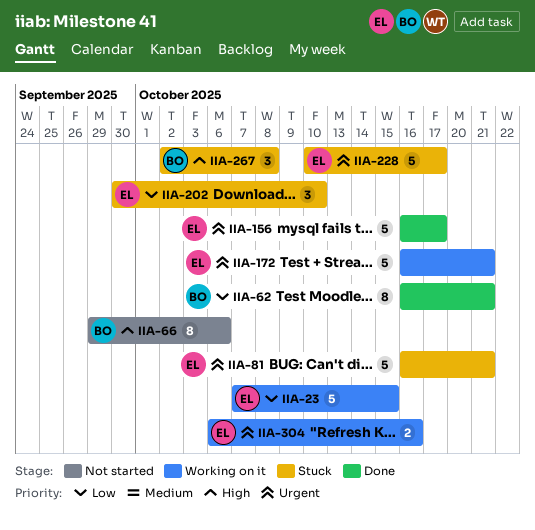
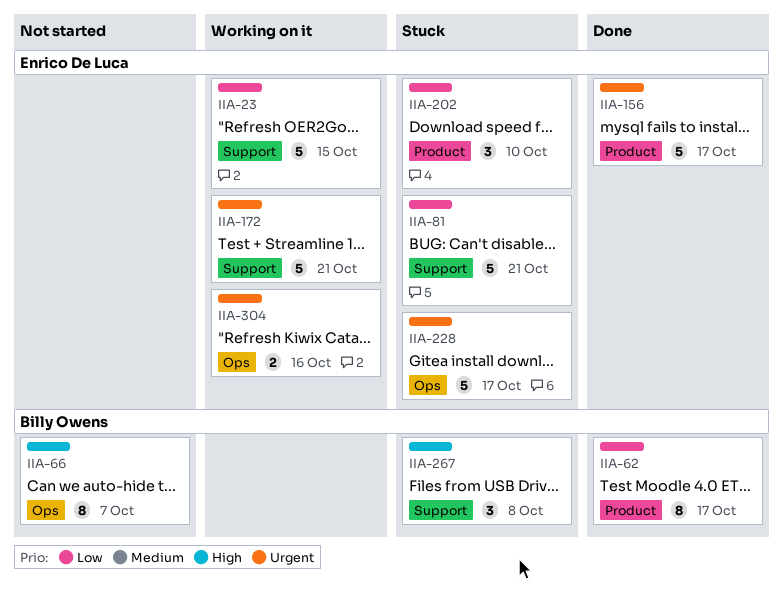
IIA-62, due: Oct 21 -> Oct 17
IIA-66, due: Oct 6 -> Oct 7
IIA-81, priority: Urgent -> Low

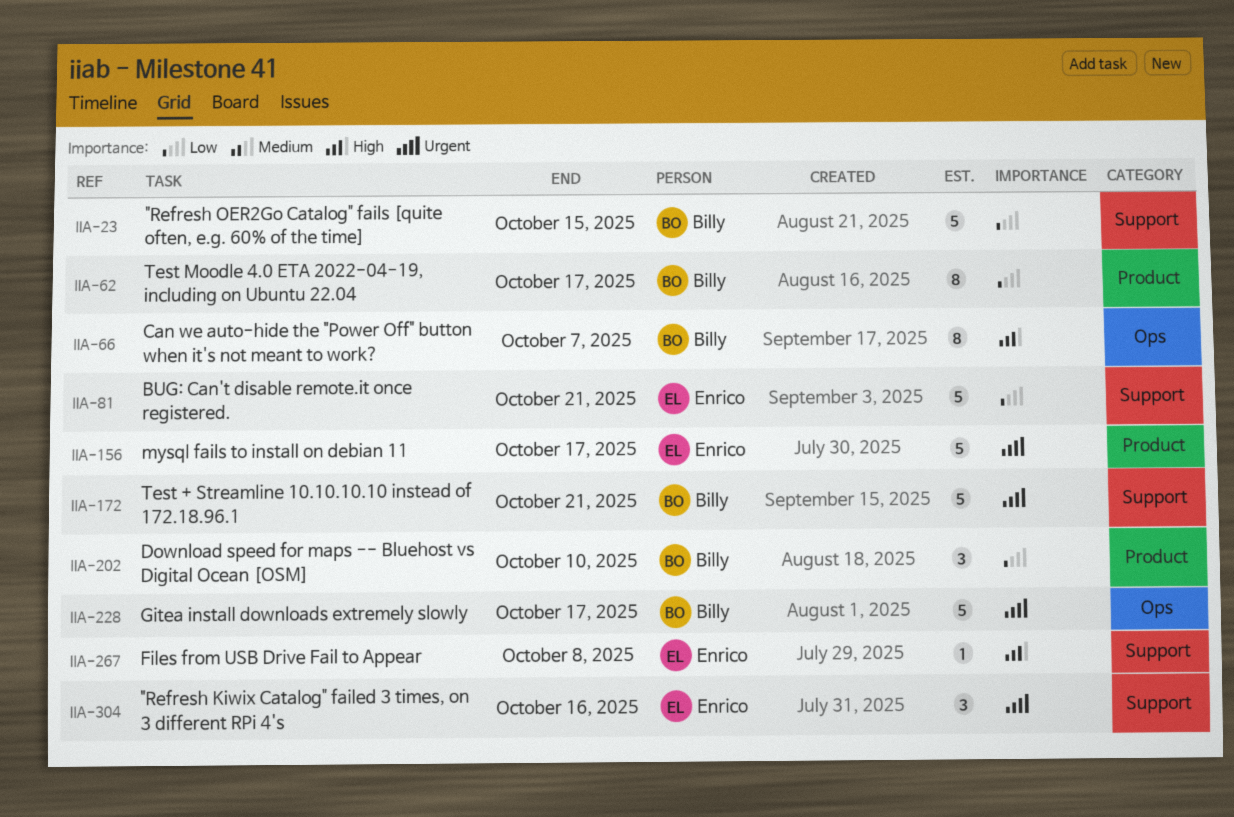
IIA-23, owner: Enrico De Luca -> Billy Owens
IIA-172, owner: Enrico De Luca -> Billy Owens
IIA-202, owner: Enrico De Luca -> Billy Owens
IIA-228, owner: Enrico De Luca -> Billy Owens
IIA-267, owner: Billy Owens -> Enrico De Luca
IIA-267, estimate: 3 -> 1
IIA-304, label: Ops -> Support
IIA-304, estimate: 2 -> 3

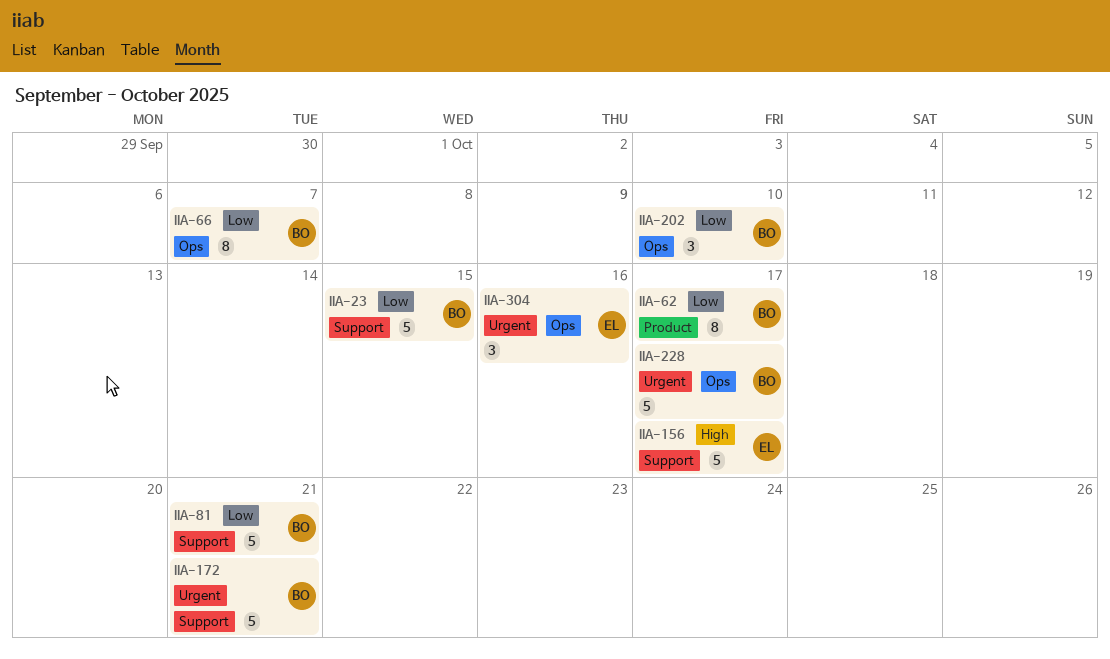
IIA-66, priority: High -> Low
IIA-81, owner: Enrico -> Billy
IIA-156, priority: Urgent -> High
IIA-156, label: Product -> Support
IIA-202, label: Product -> Ops
IIA-267: present -> none
IIA-304, label: Support -> Ops

